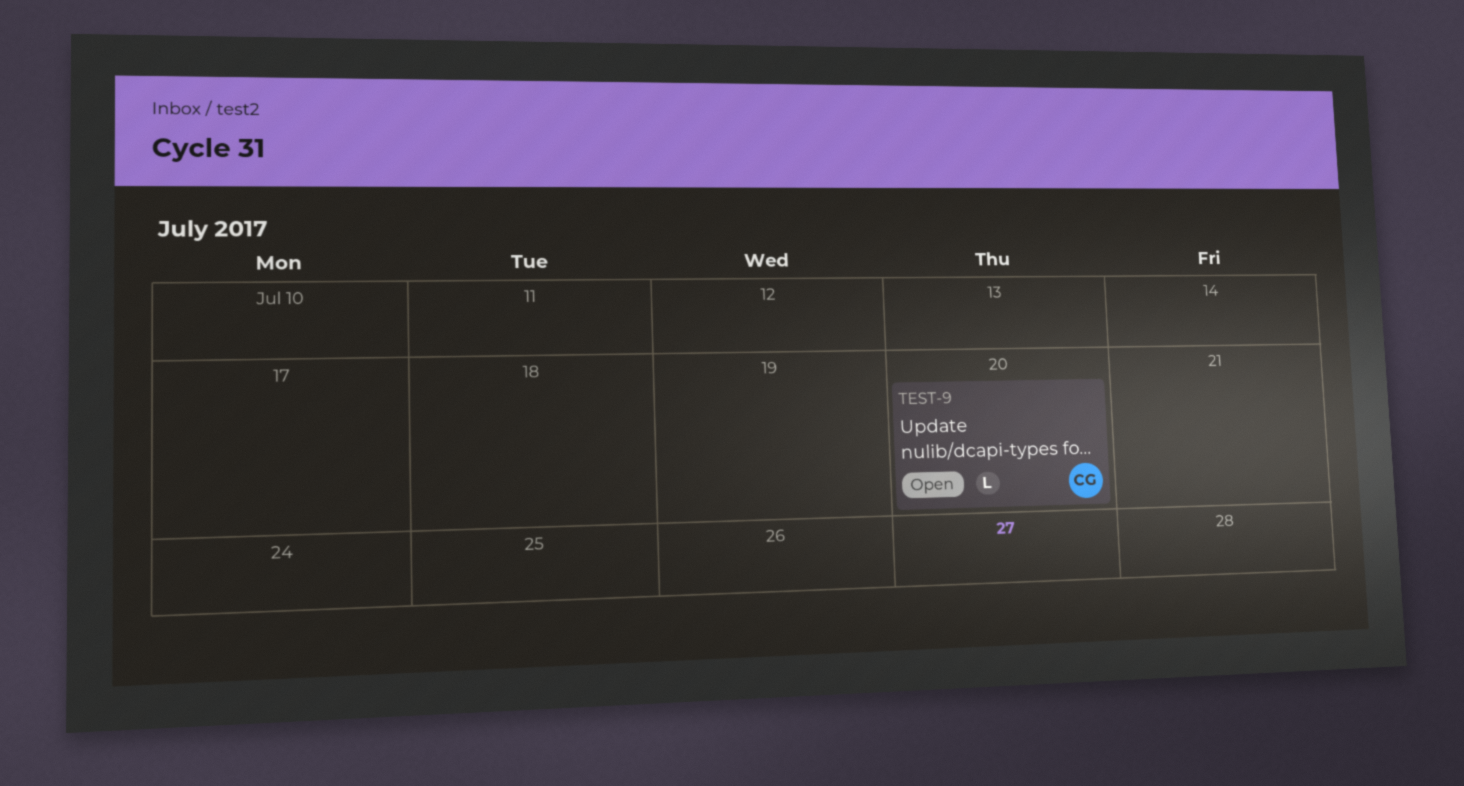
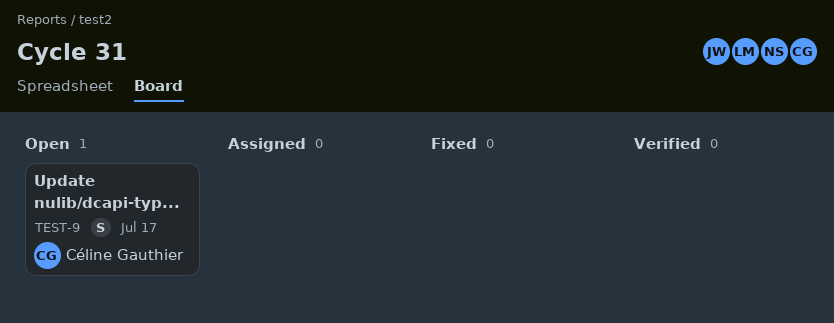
TEST-9, estimate: L -> S
TEST-9, due: Jul 20 -> Jul 17

